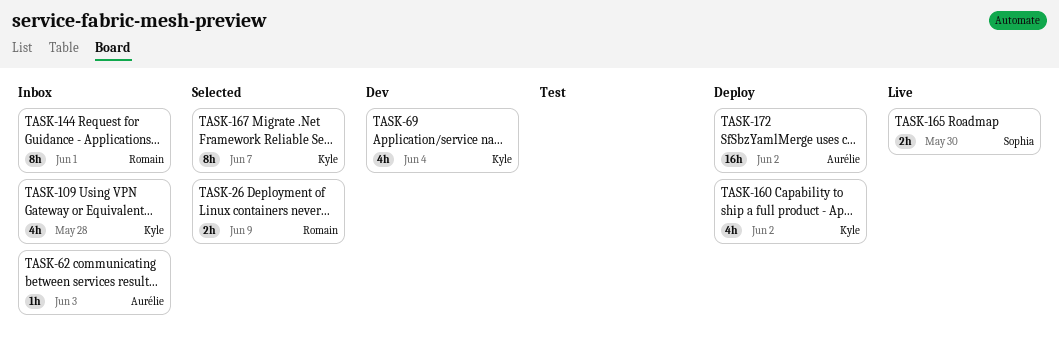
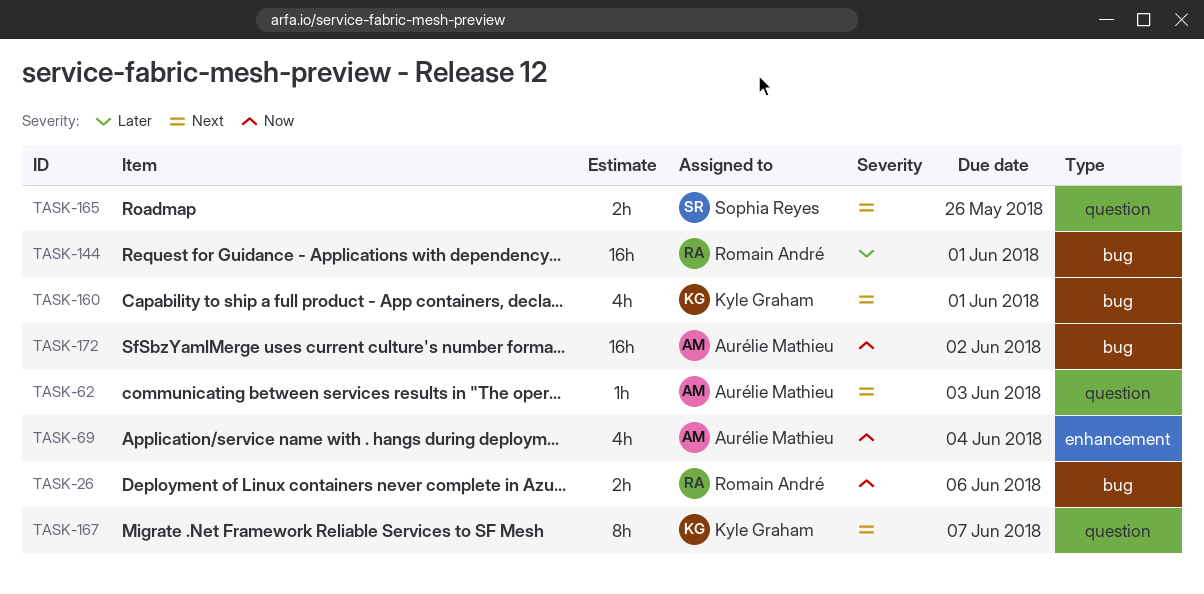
TASK-26, due: Jun 9 -> Jun 6
TASK-69, owner: Kyle Graham -> Aurélie Mathieu
TASK-109: present -> none
TASK-144, estimate: 8h -> 16h
TASK-160, due: Jun 2 -> Jun 1
TASK-165, due: May 30 -> May 26

